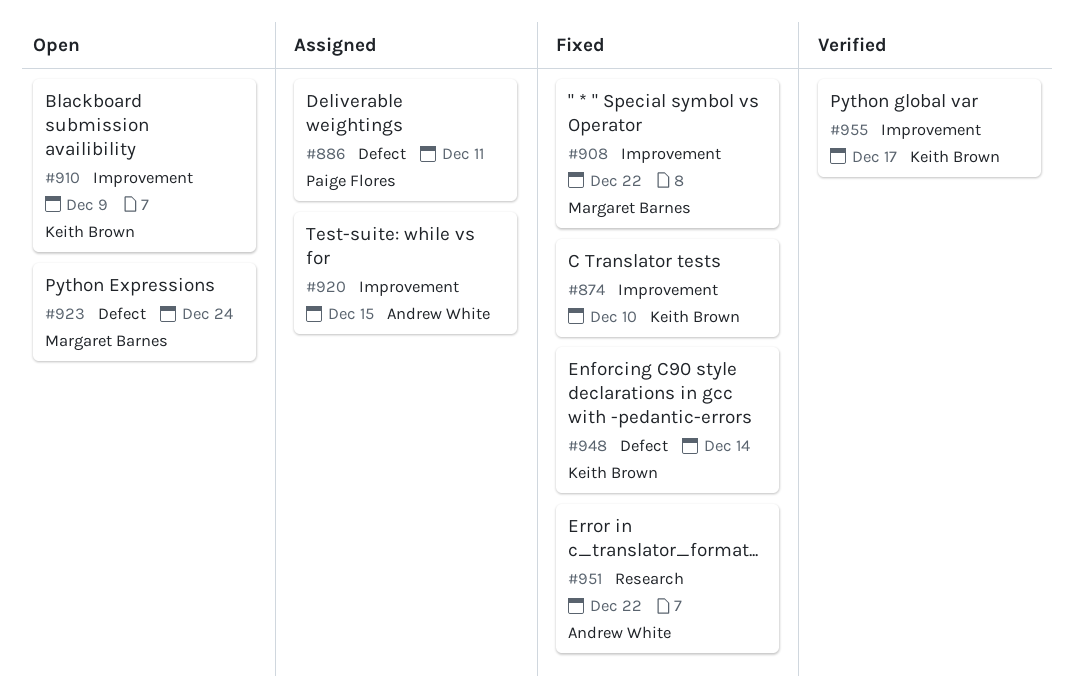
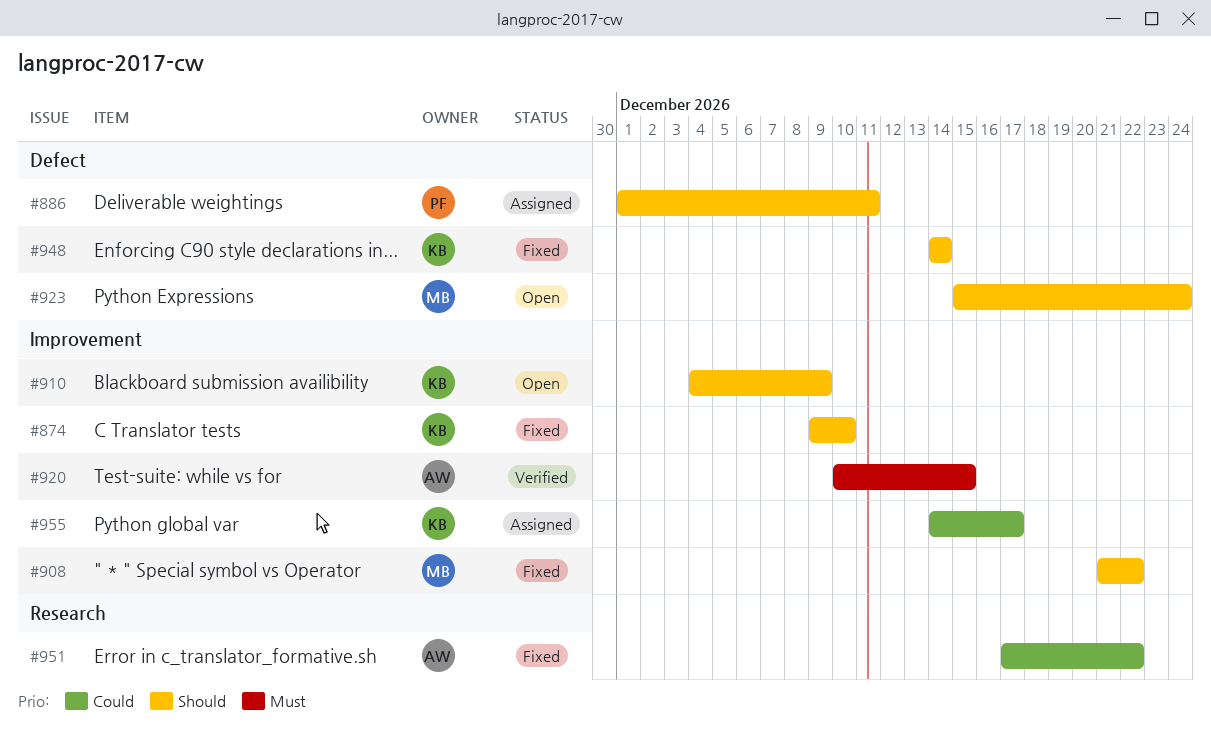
#920, status: Assigned -> Verified
#955, status: Verified -> Assigned

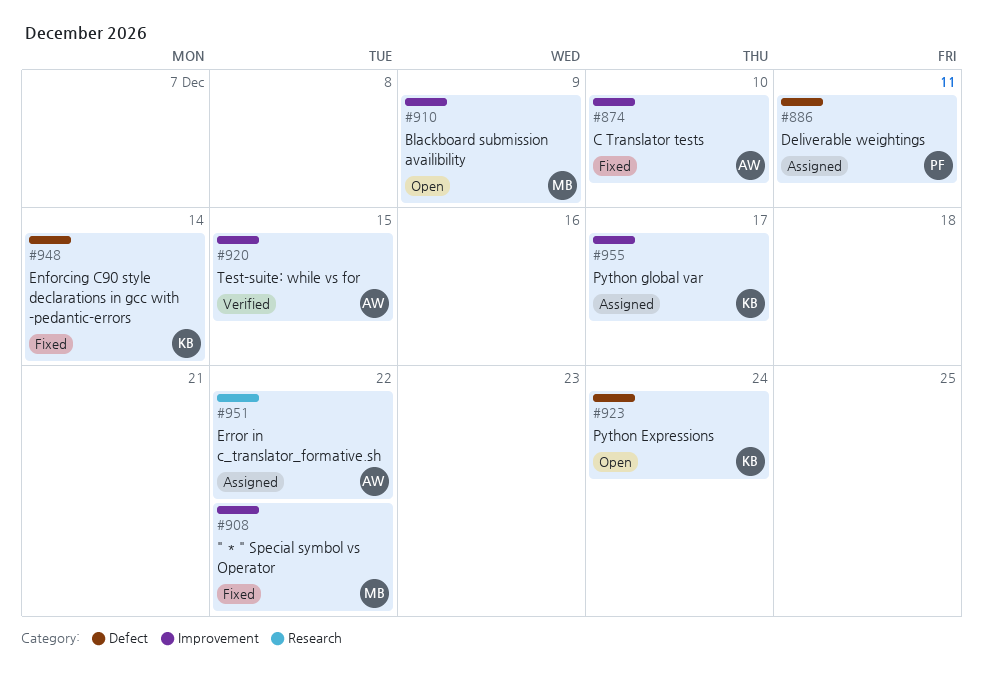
#874, owner: KB -> AW
#910, owner: KB -> MB
#923, owner: MB -> KB
#951, status: Fixed -> Assigned

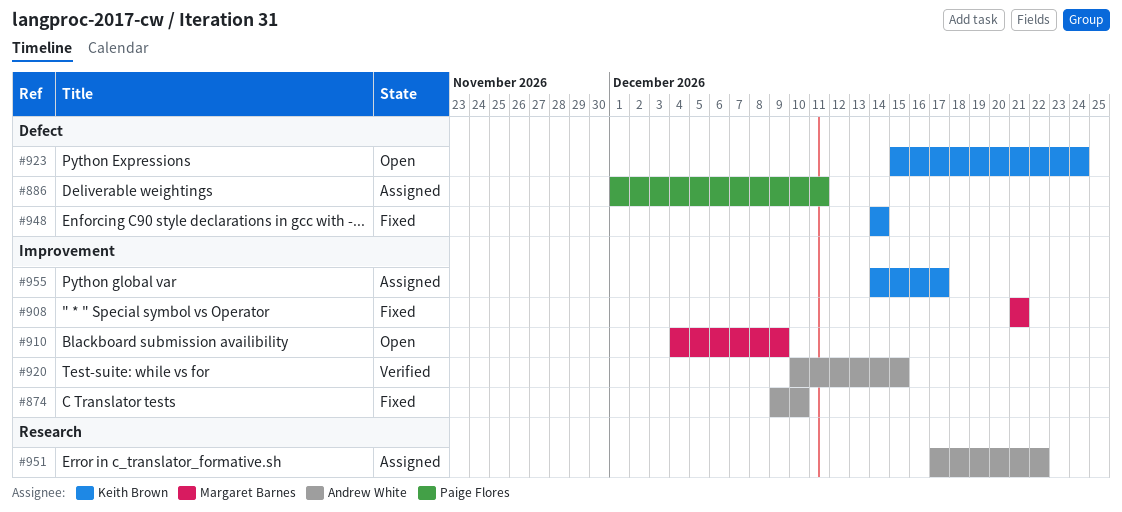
#908, due: Dec 22 -> Dec 21

